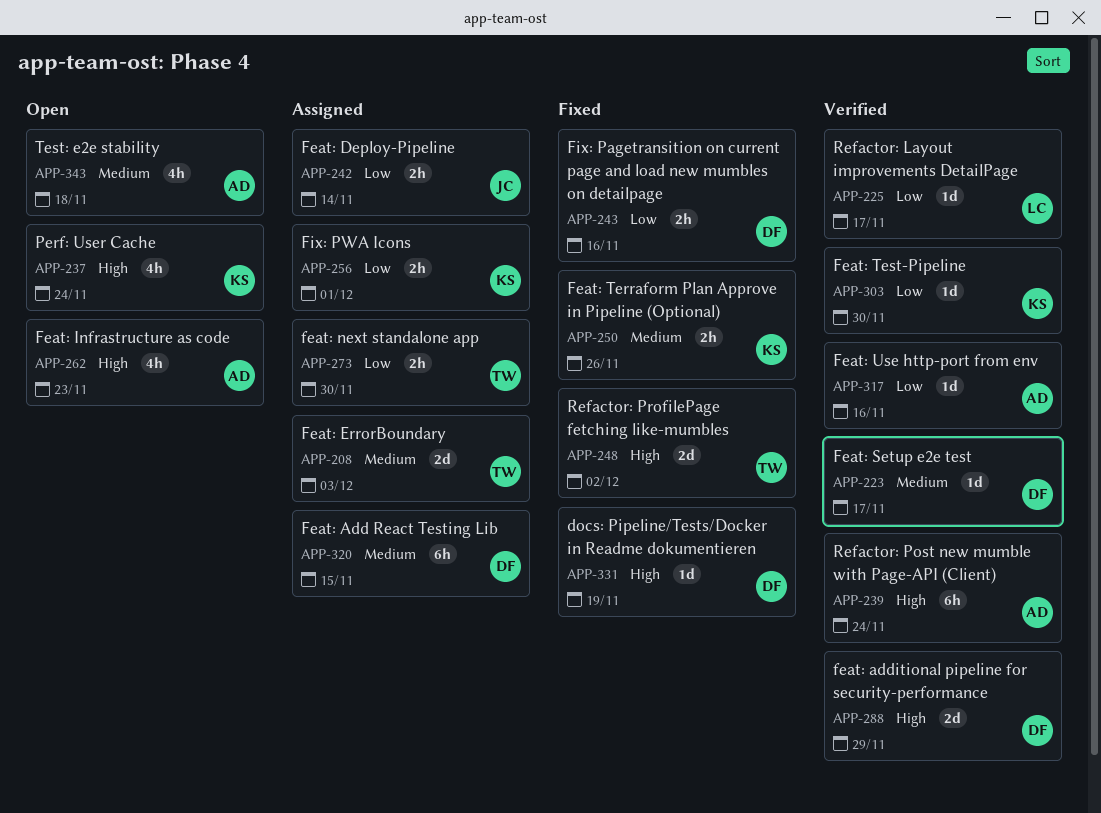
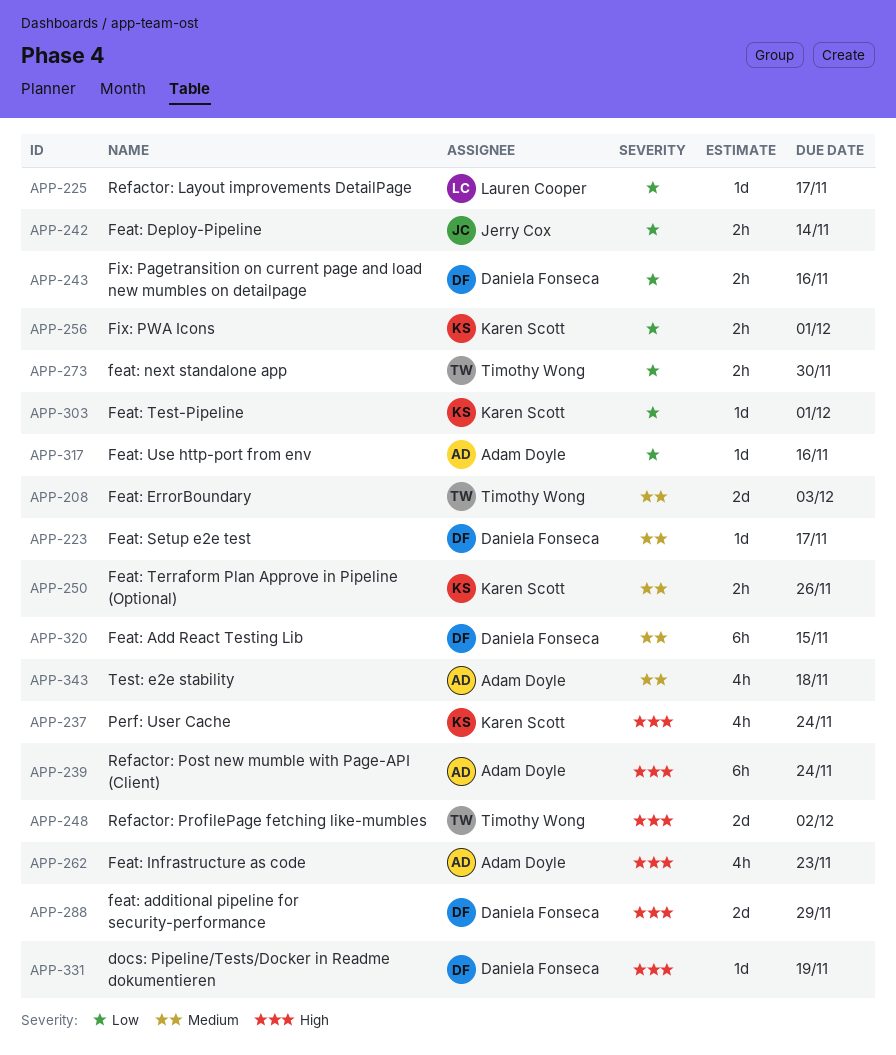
APP-303, due: Nov 30 -> Dec 1

